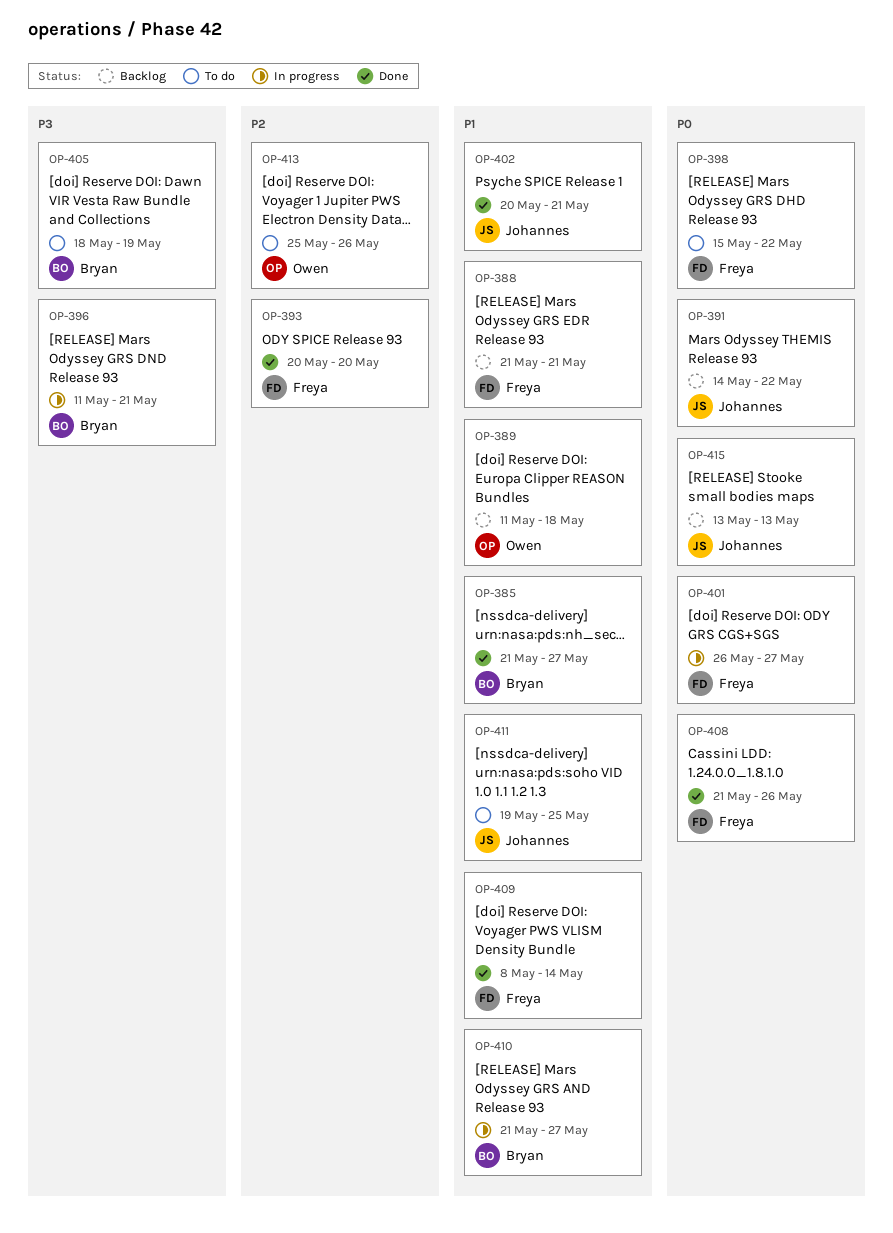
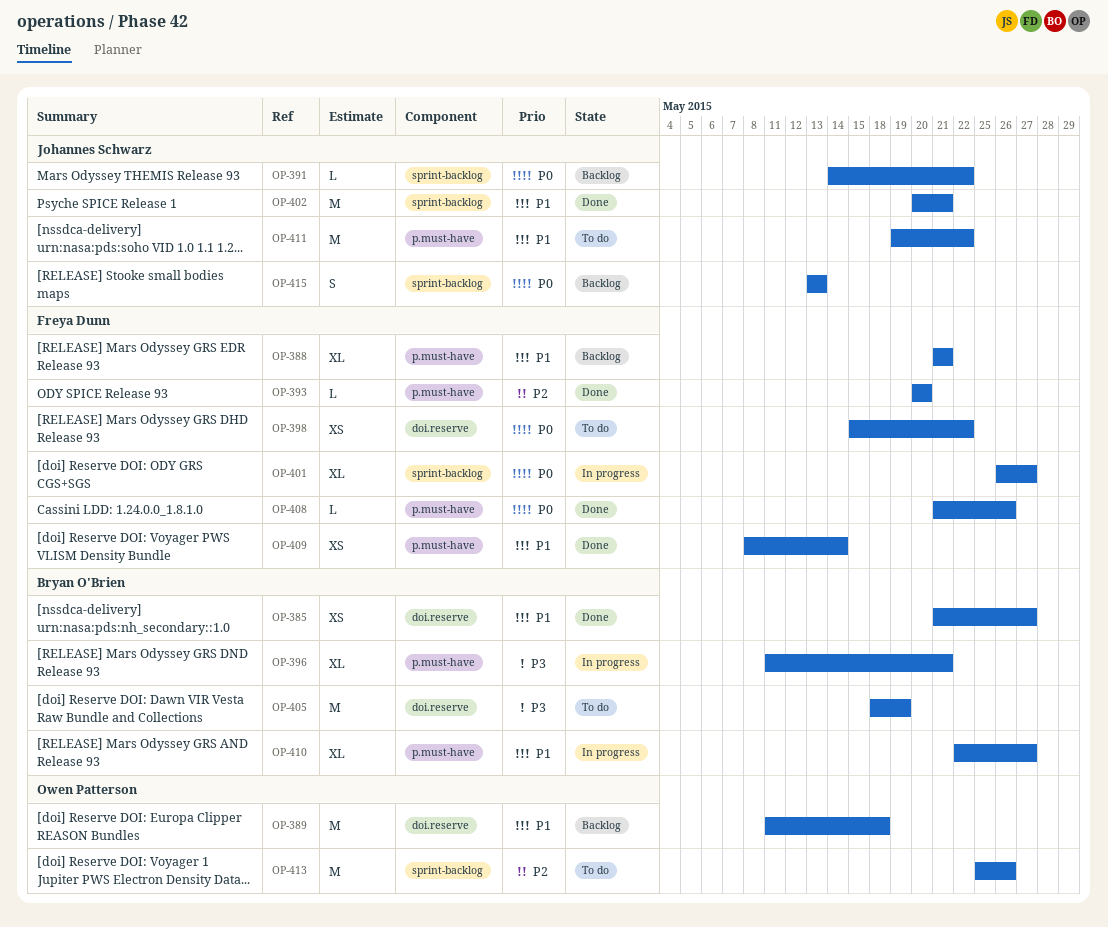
OP-410, start: May 21 -> May 22
OP-411, due: May 25 -> May 22

